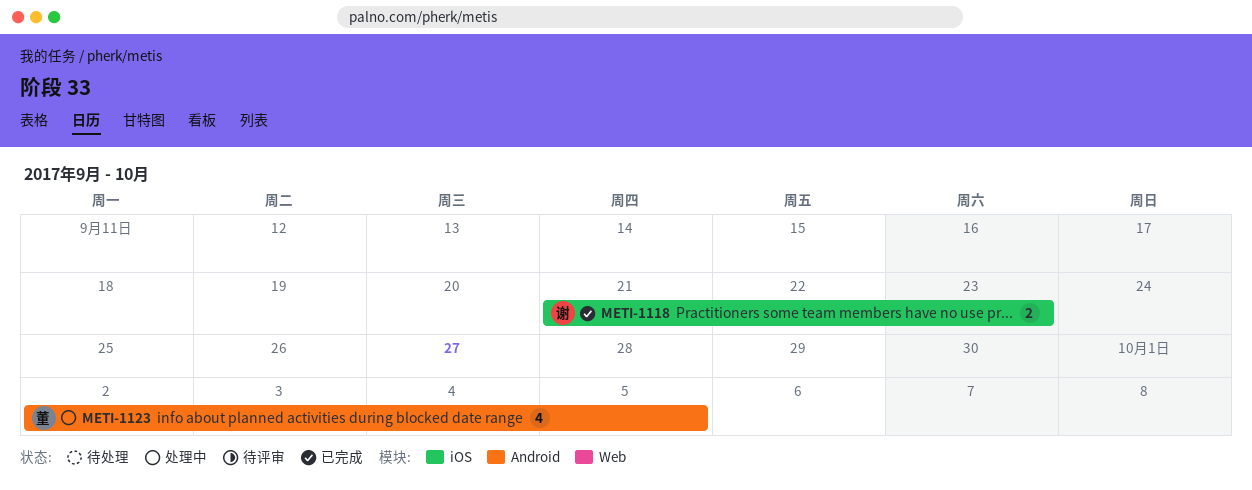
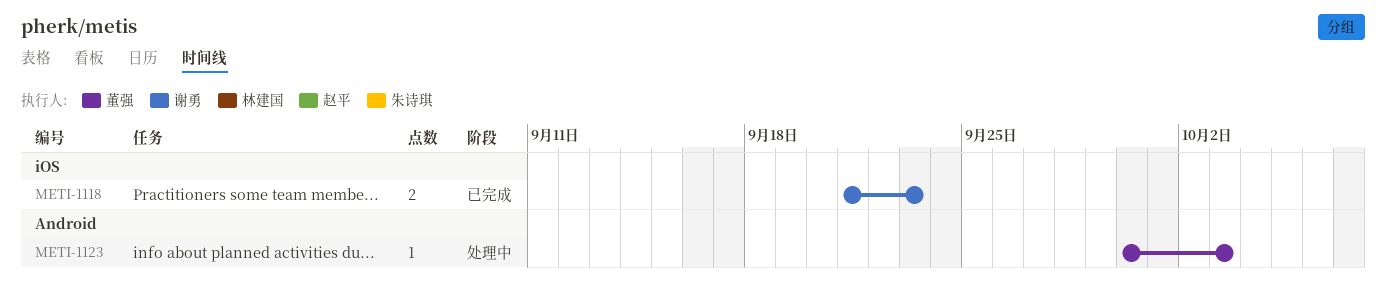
METI-1123, estimate: 4 -> 1
METI-1123, start: Oct 2 -> Sep 30
METI-1123, due: Oct 5 -> Oct 3

